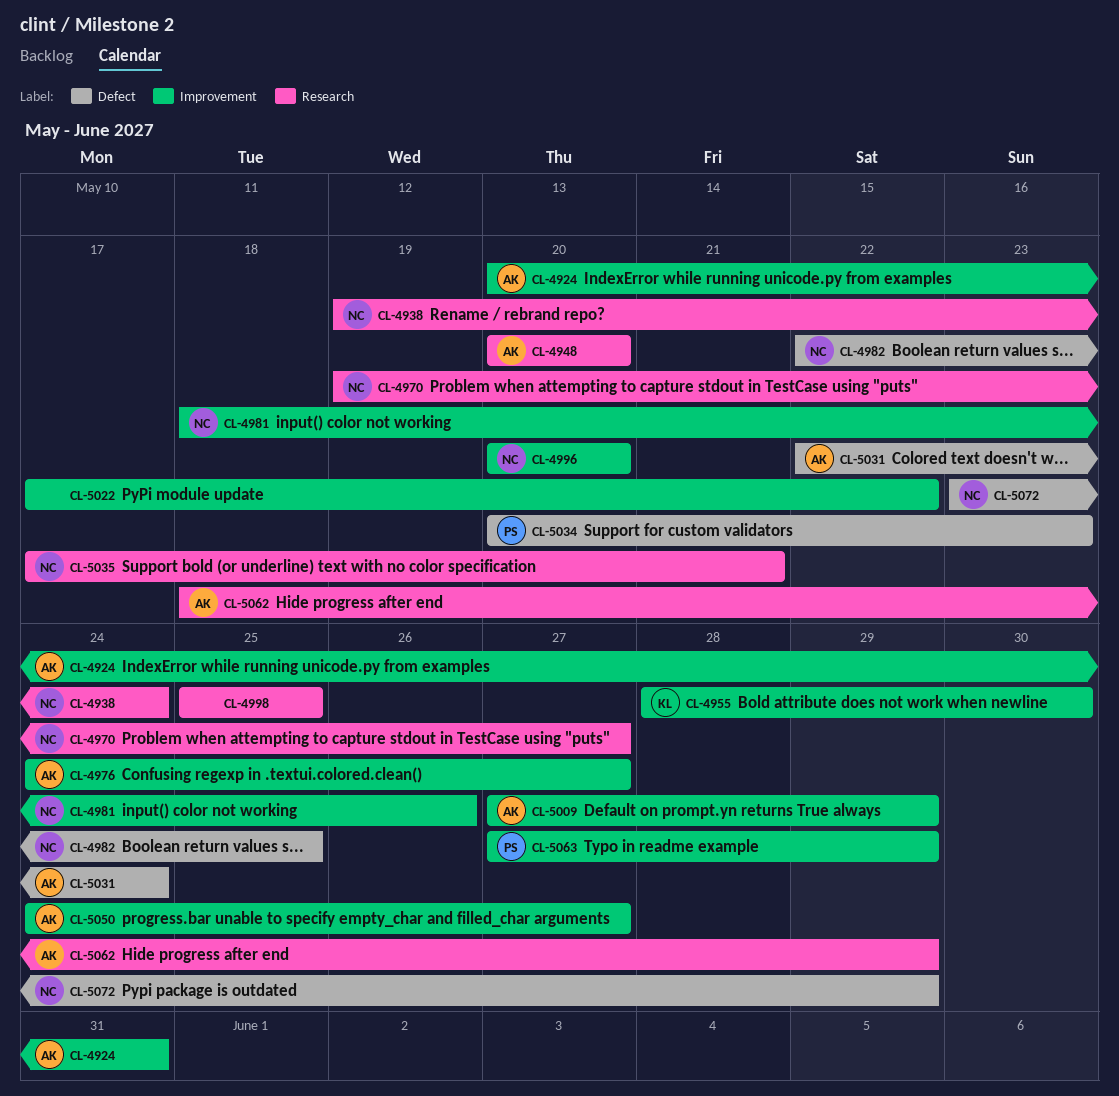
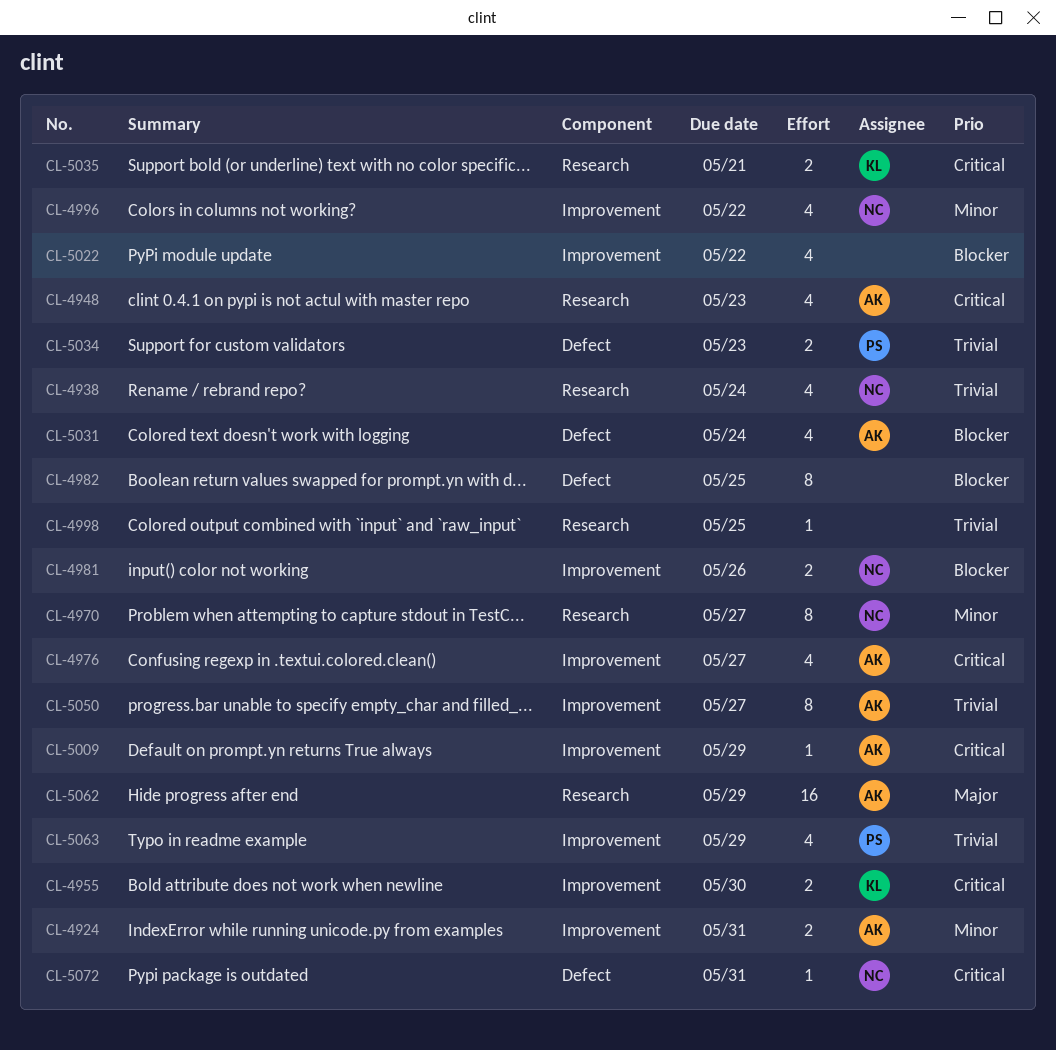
CL-4948, due: May 20 -> May 23
CL-4982, owner: NC -> none
CL-4996, due: May 20 -> May 22
CL-5035, owner: NC -> KL
CL-5072, due: May 29 -> May 31

